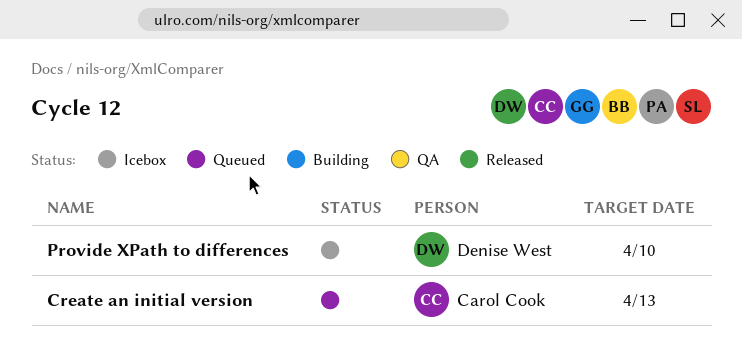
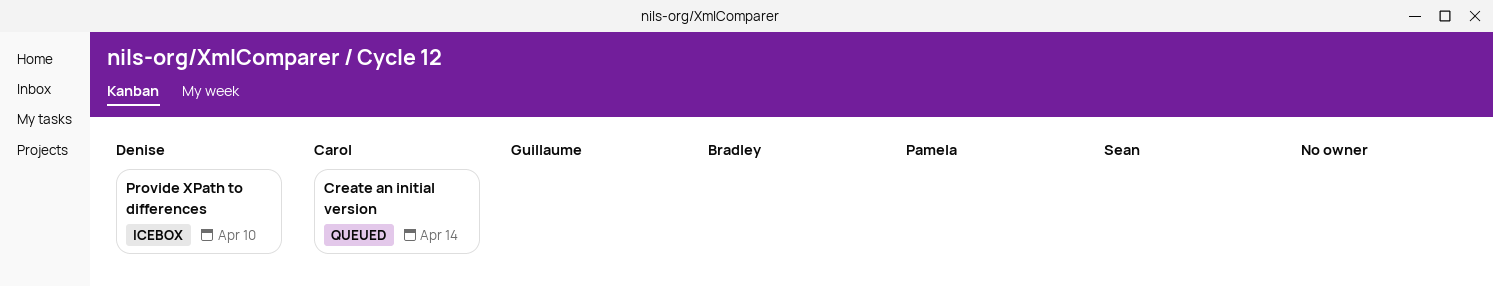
Create an initial version, due: Apr 13 -> Apr 14

